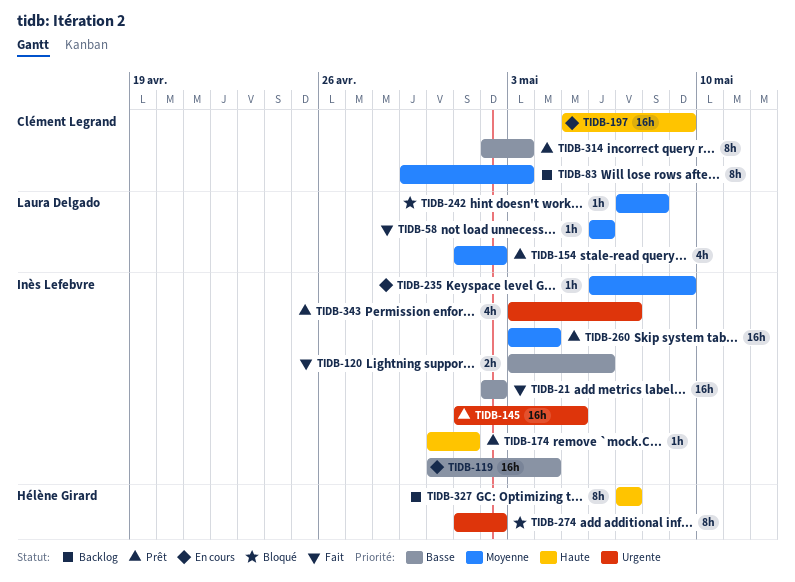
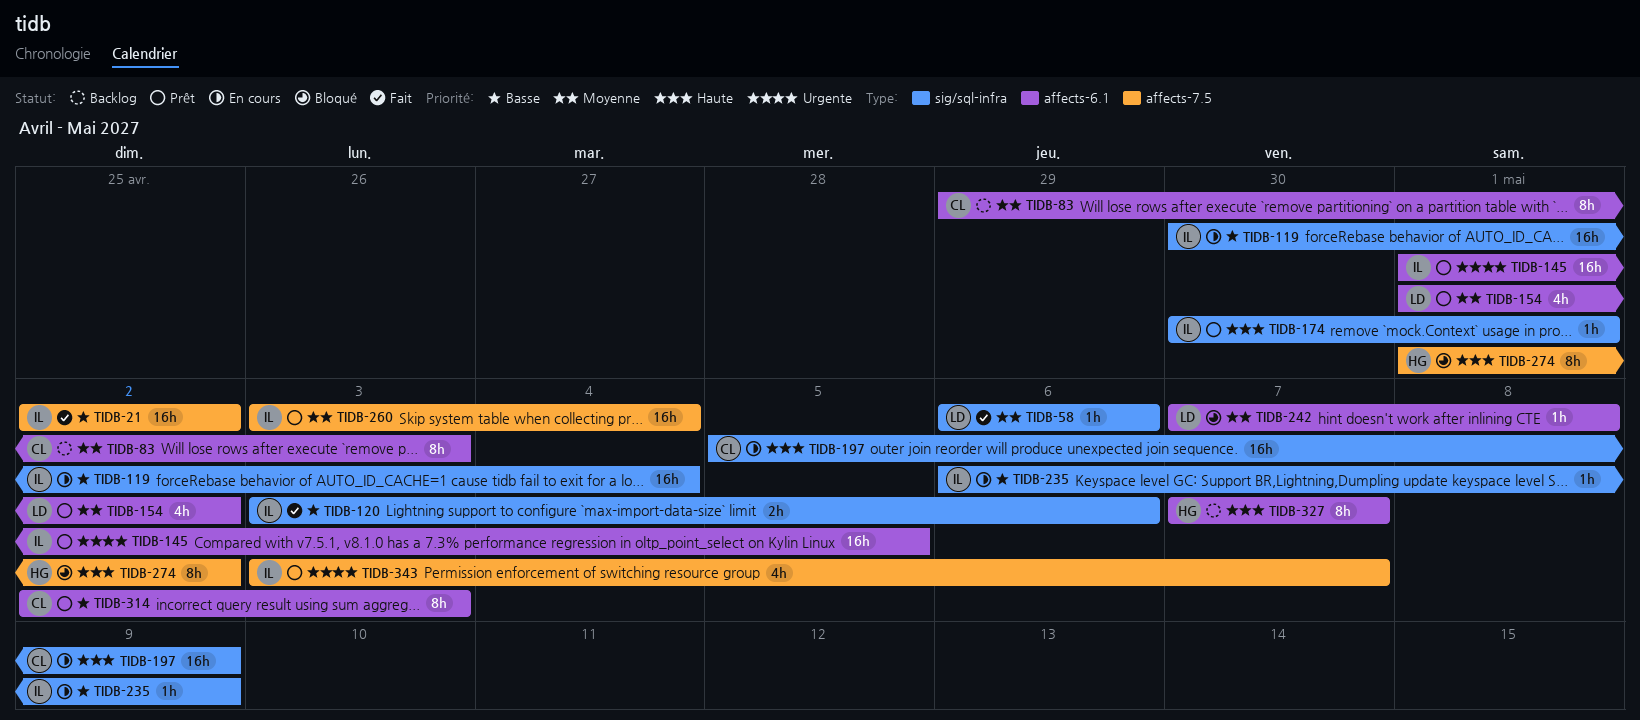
TIDB-235, priority: Moyenne -> Basse
TIDB-274, priority: Urgente -> Haute

